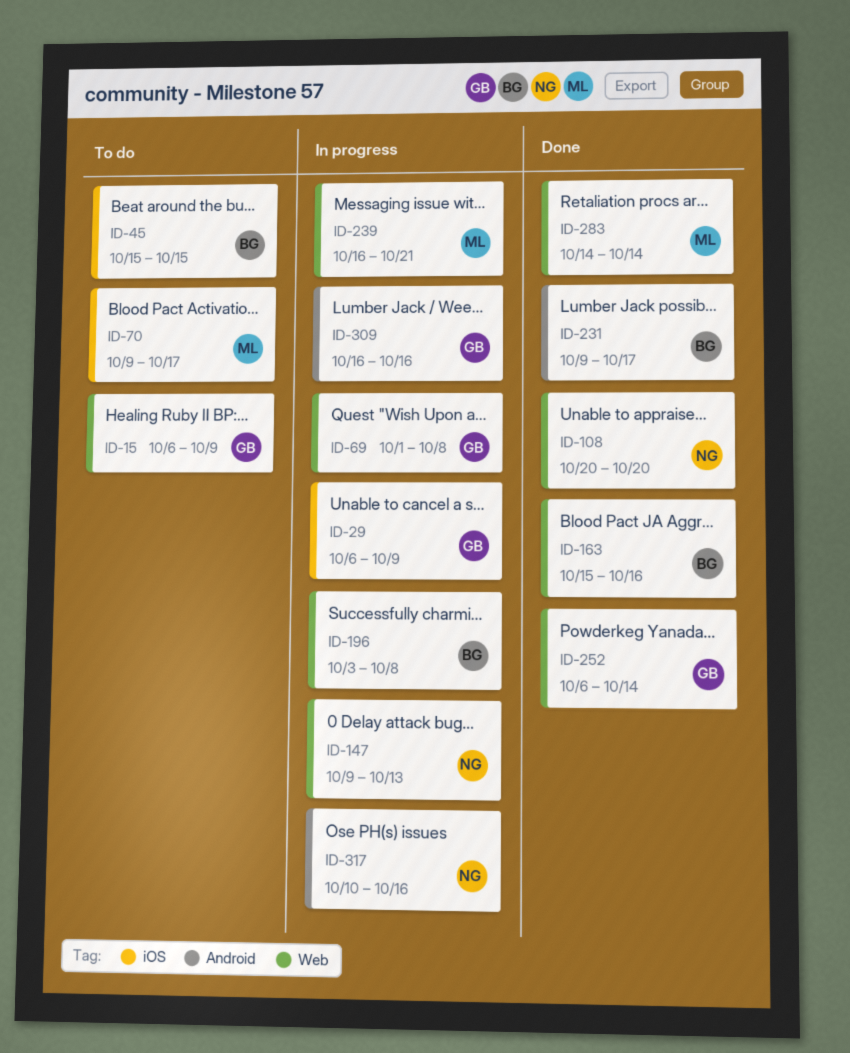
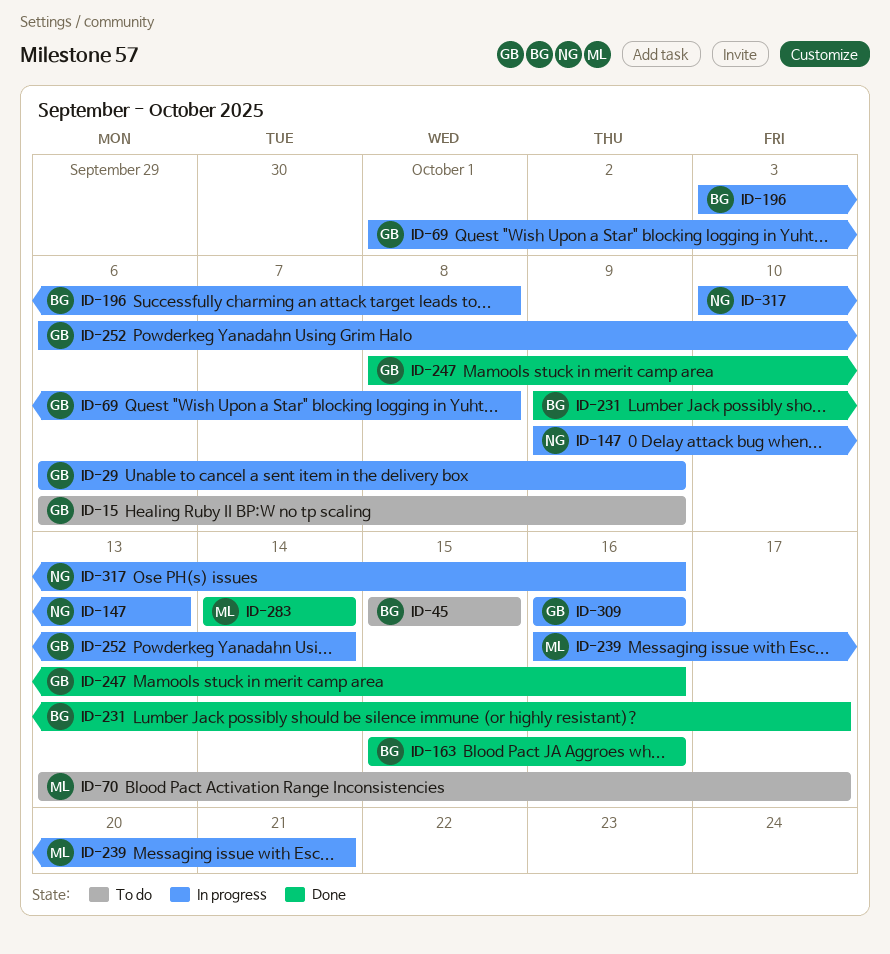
ID-70, start: Oct 9 -> Oct 13
ID-108: present -> none
ID-247: none -> present
ID-252, status: Done -> In progress

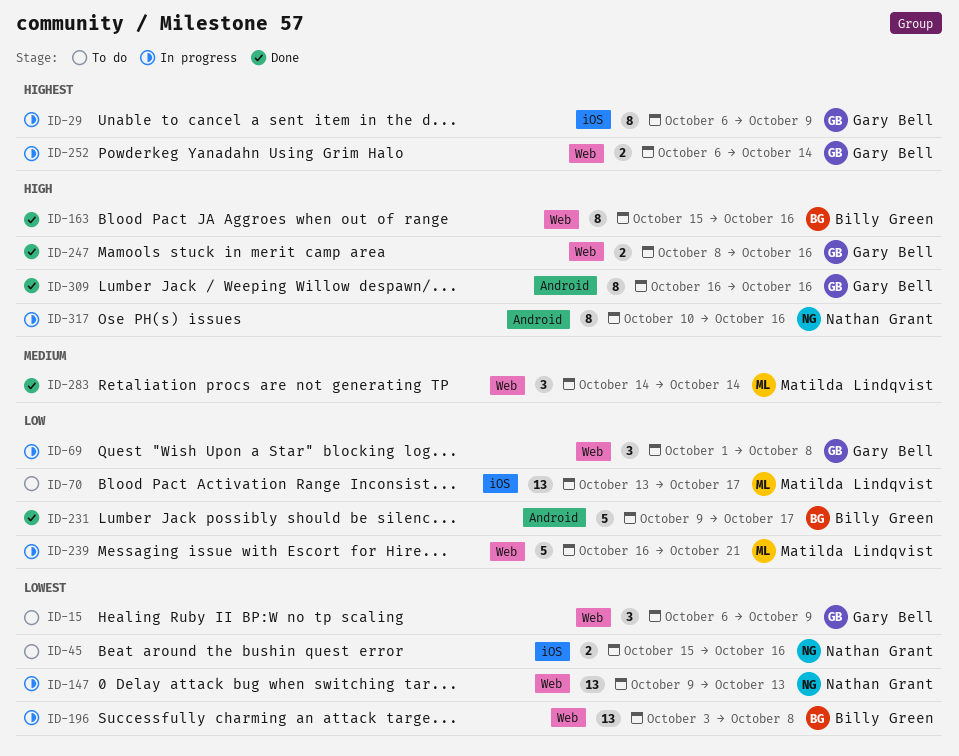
ID-45, owner: Billy Green -> Nathan Grant
ID-45, due: Oct 15 -> Oct 16
ID-309, status: In progress -> Done

